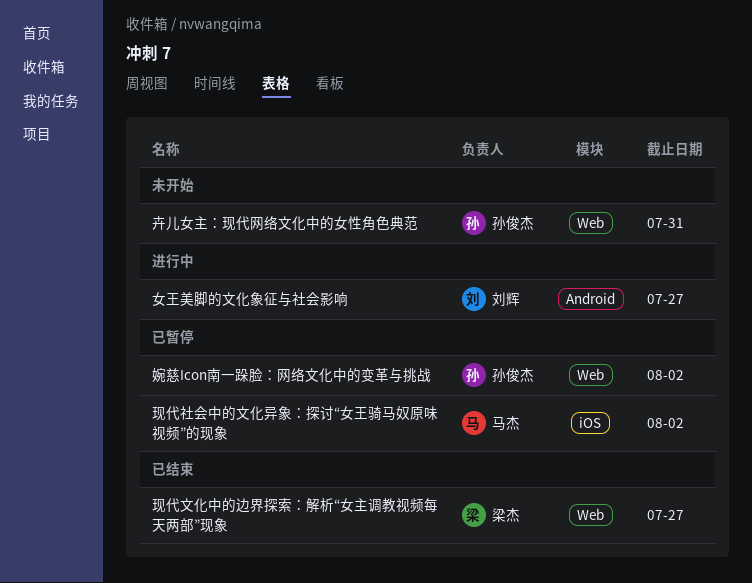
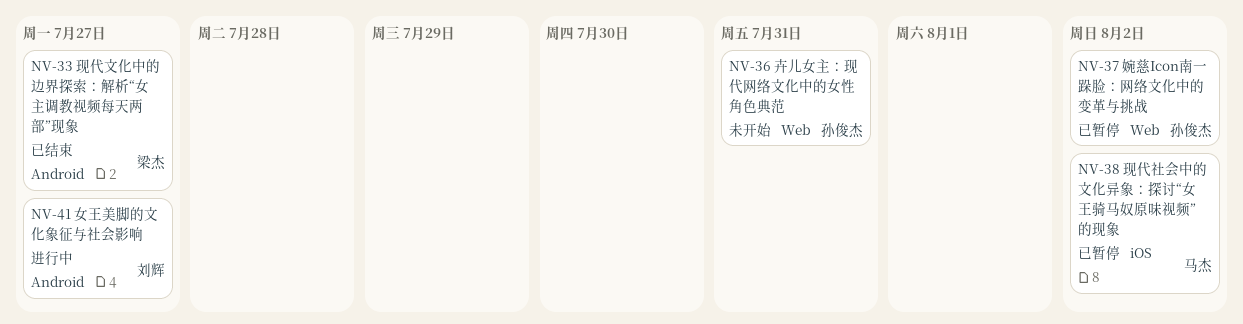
现代文化中的边界探索：解析“女主调教视频每天两部”现象, label: Web -> Android

